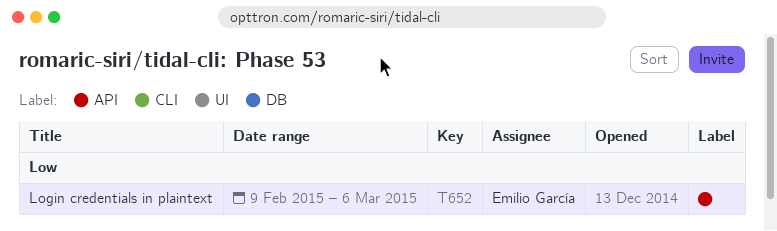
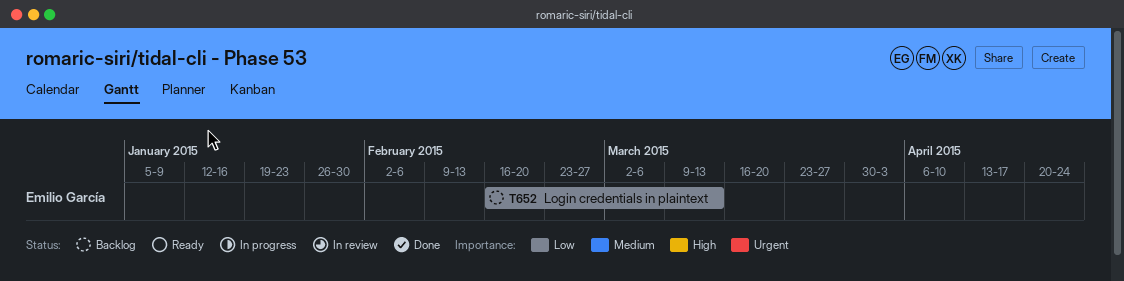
T652, start: Feb 9 -> Feb 16
T652, due: Mar 6 -> Mar 13

